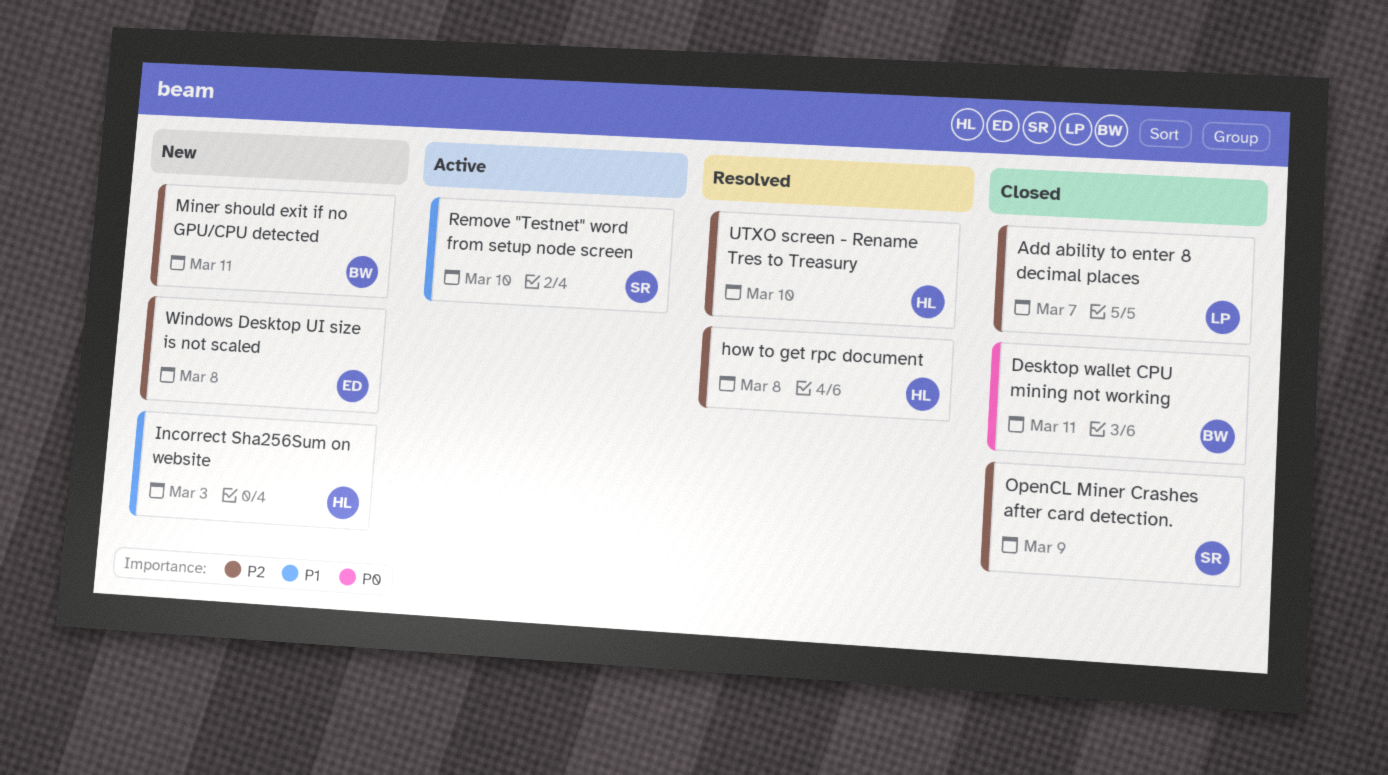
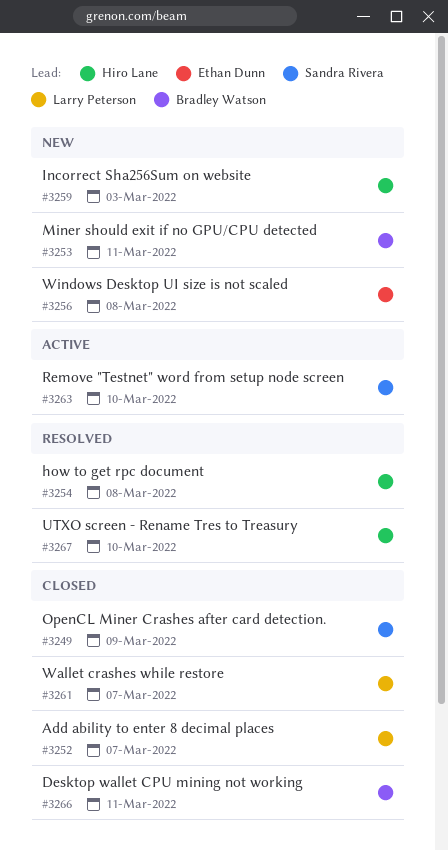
Wallet crashes while restore: none -> present

